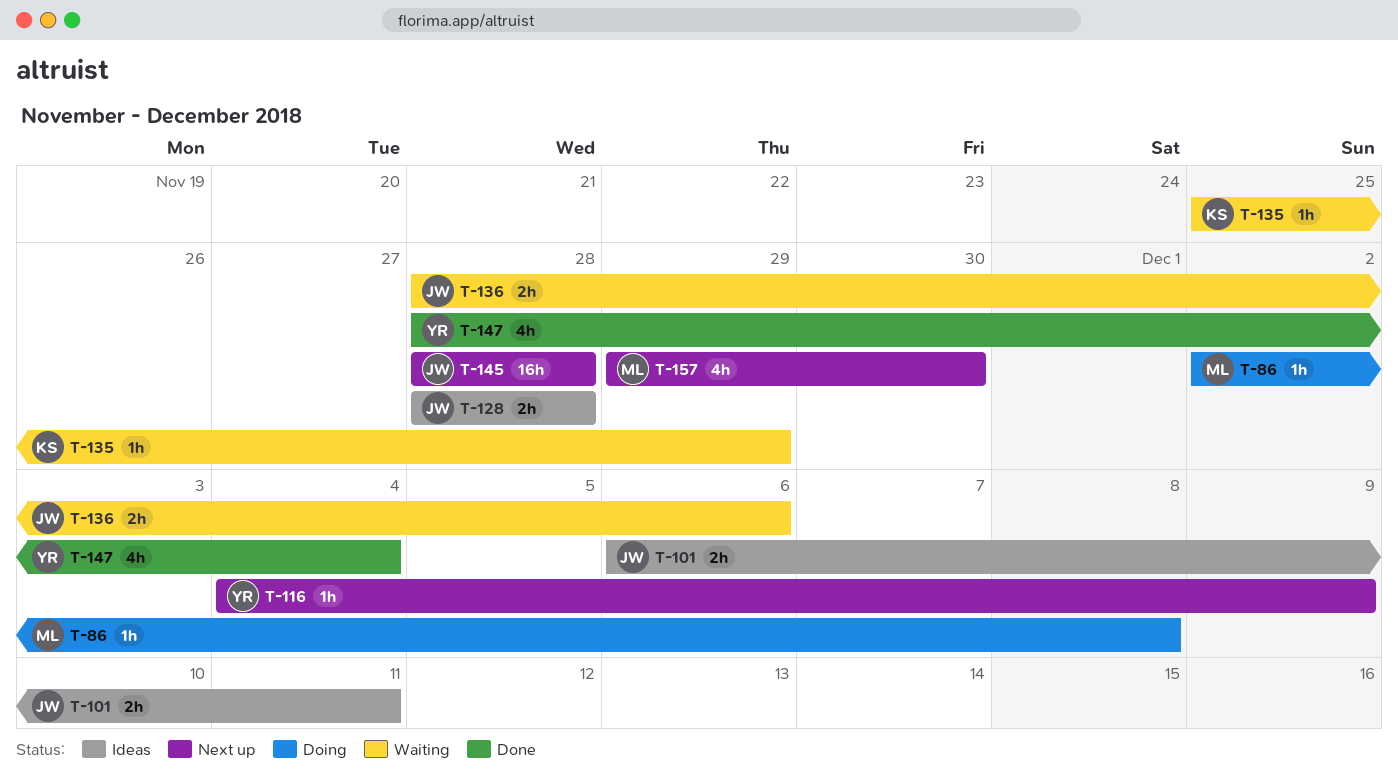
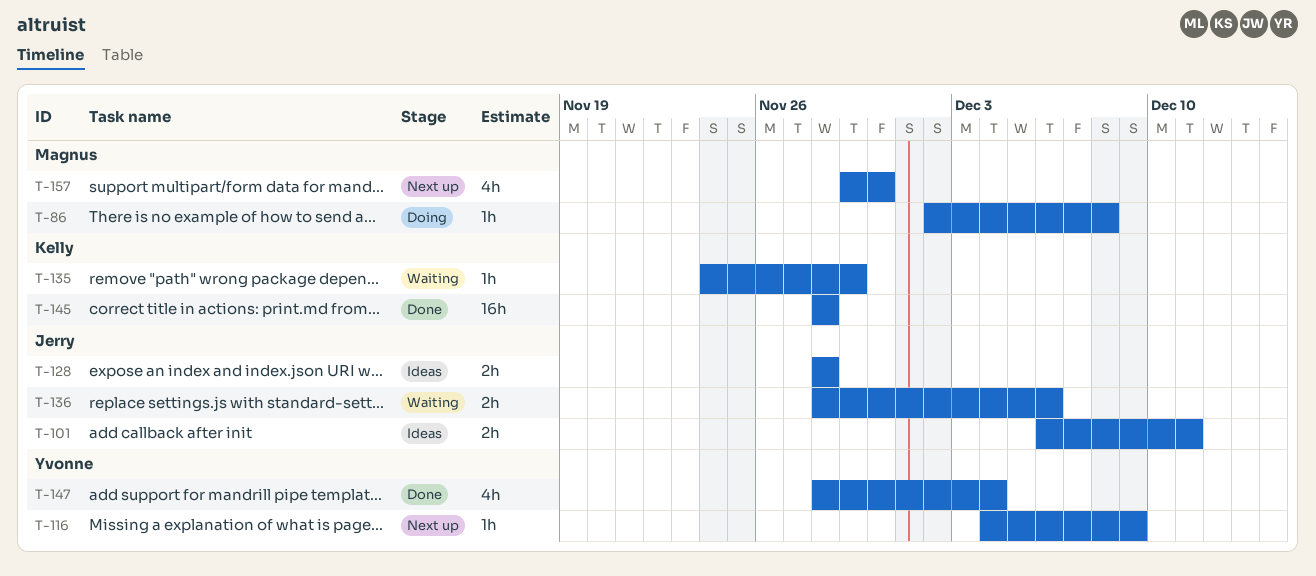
T-135, start: Nov 25 -> Nov 24
T-145, status: Next up -> Done
T-145, owner: Jerry -> Kelly

